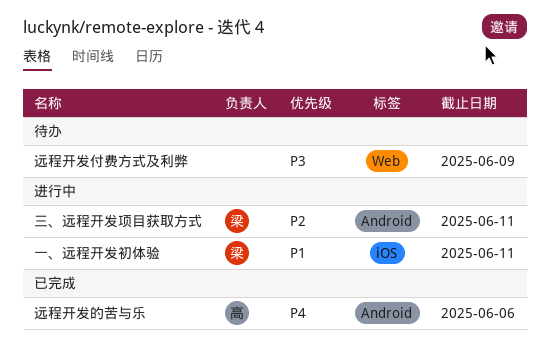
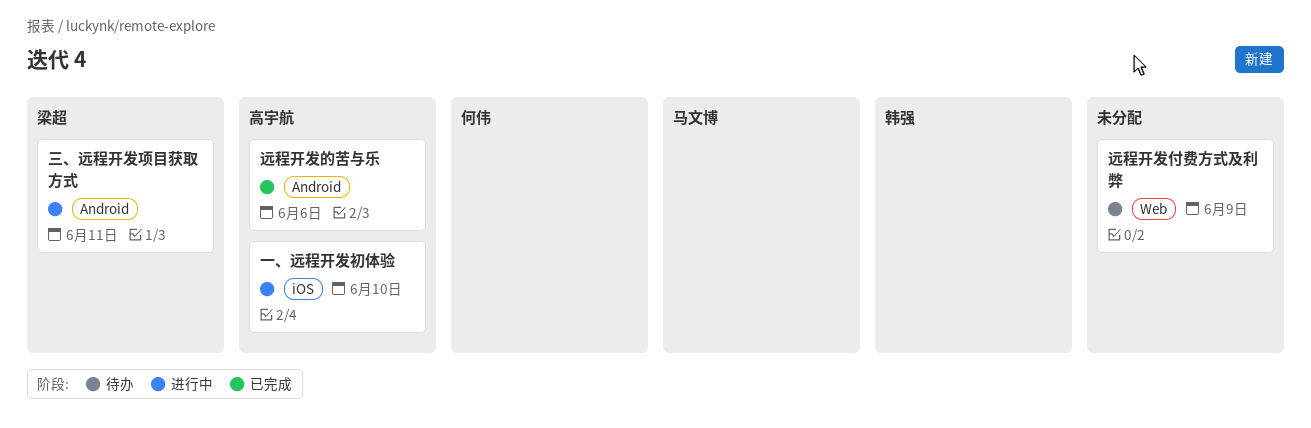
一、远程开发初体验, owner: 梁超 -> 高宇航
一、远程开发初体验, due: Jun 11 -> Jun 10

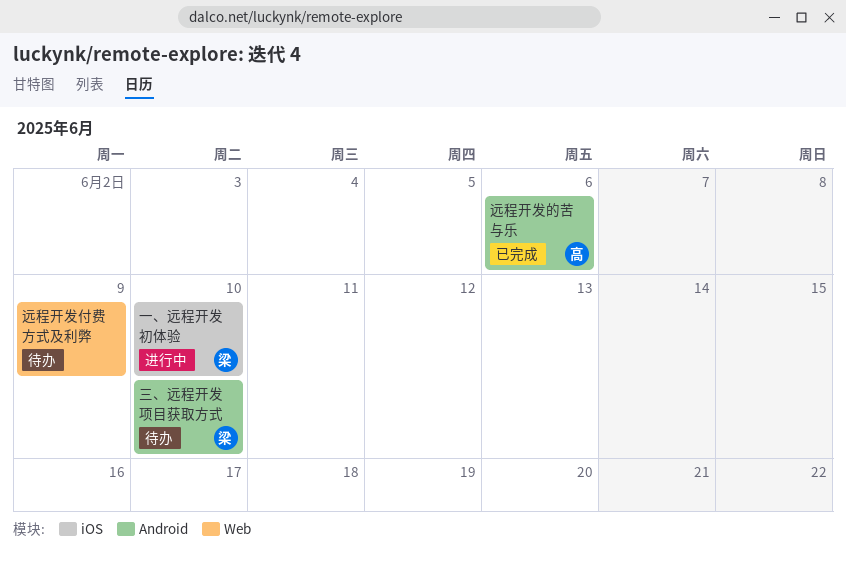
一、远程开发初体验, owner: 高宇航 -> 梁超
三、远程开发项目获取方式, status: 进行中 -> 待办
三、远程开发项目获取方式, due: Jun 11 -> Jun 10

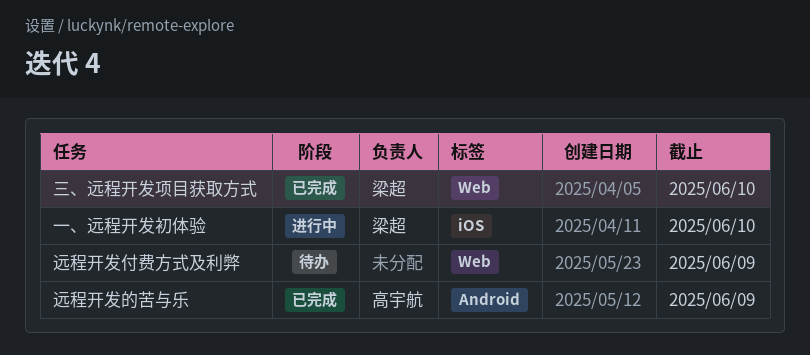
三、远程开发项目获取方式, status: 待办 -> 已完成
三、远程开发项目获取方式, label: Android -> Web
远程开发的苦与乐, due: Jun 6 -> Jun 9

